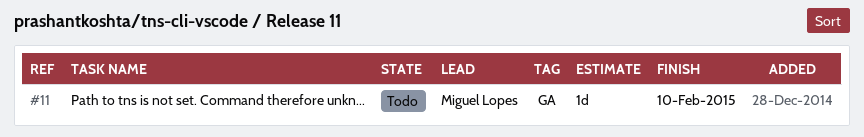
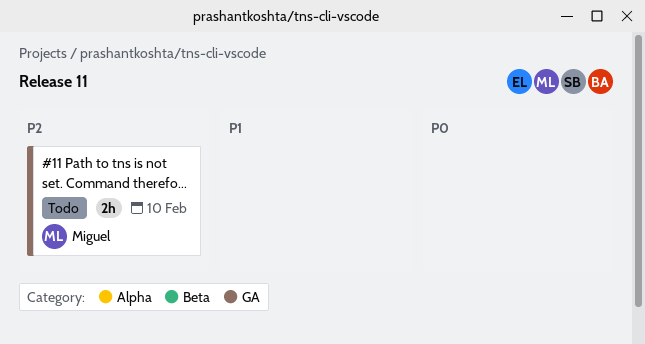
#11, estimate: 1d -> 2h

